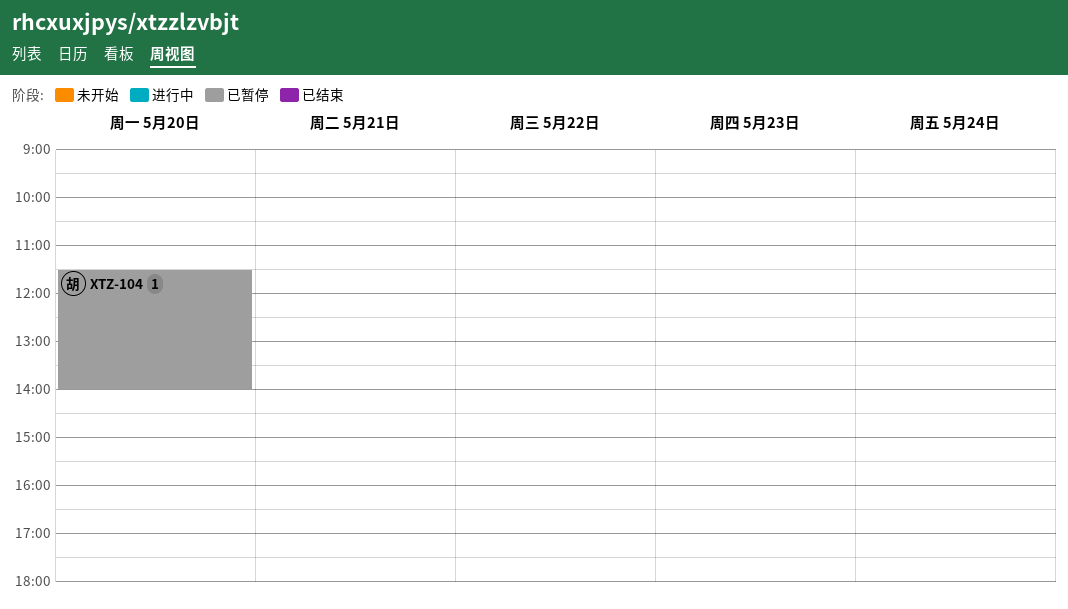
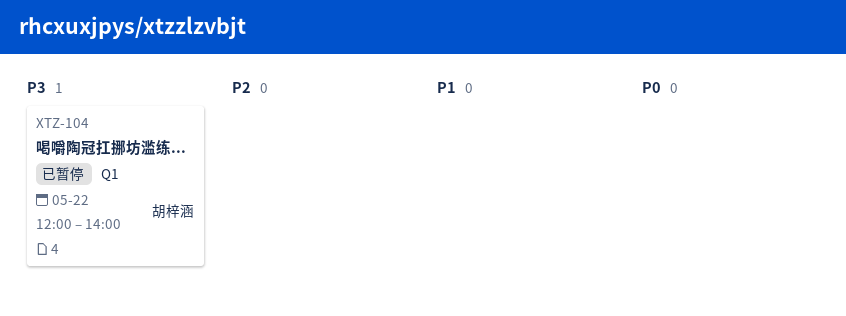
XTZ-104, day: May 20 -> May 22
XTZ-104, begins: 11:30 -> 12:00

